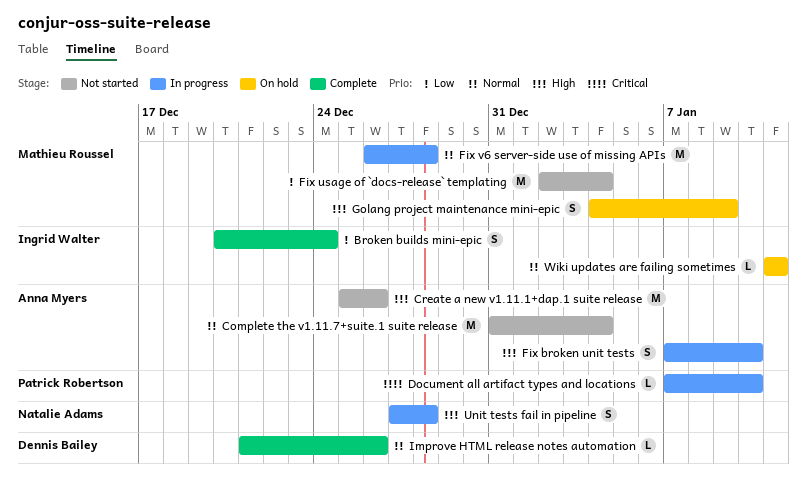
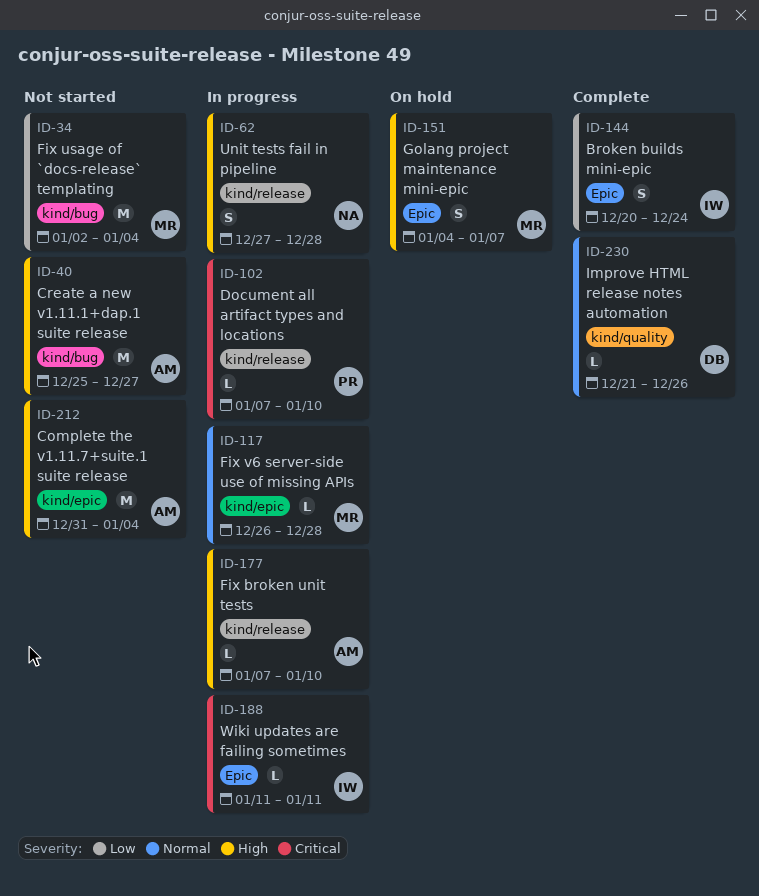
Complete the v1.11.7+suite.1 suite release, priority: Normal -> High
Create a new v1.11.1+dap.1 suite release, due: Dec 26 -> Dec 27
Fix broken unit tests, estimate: S -> L
Fix v6 server-side use of missing APIs, estimate: M -> L
Golang project maintenance mini-epic, due: Jan 9 -> Jan 7
Wiki updates are failing sometimes, status: On hold -> In progress
Wiki updates are failing sometimes, priority: Normal -> Critical

